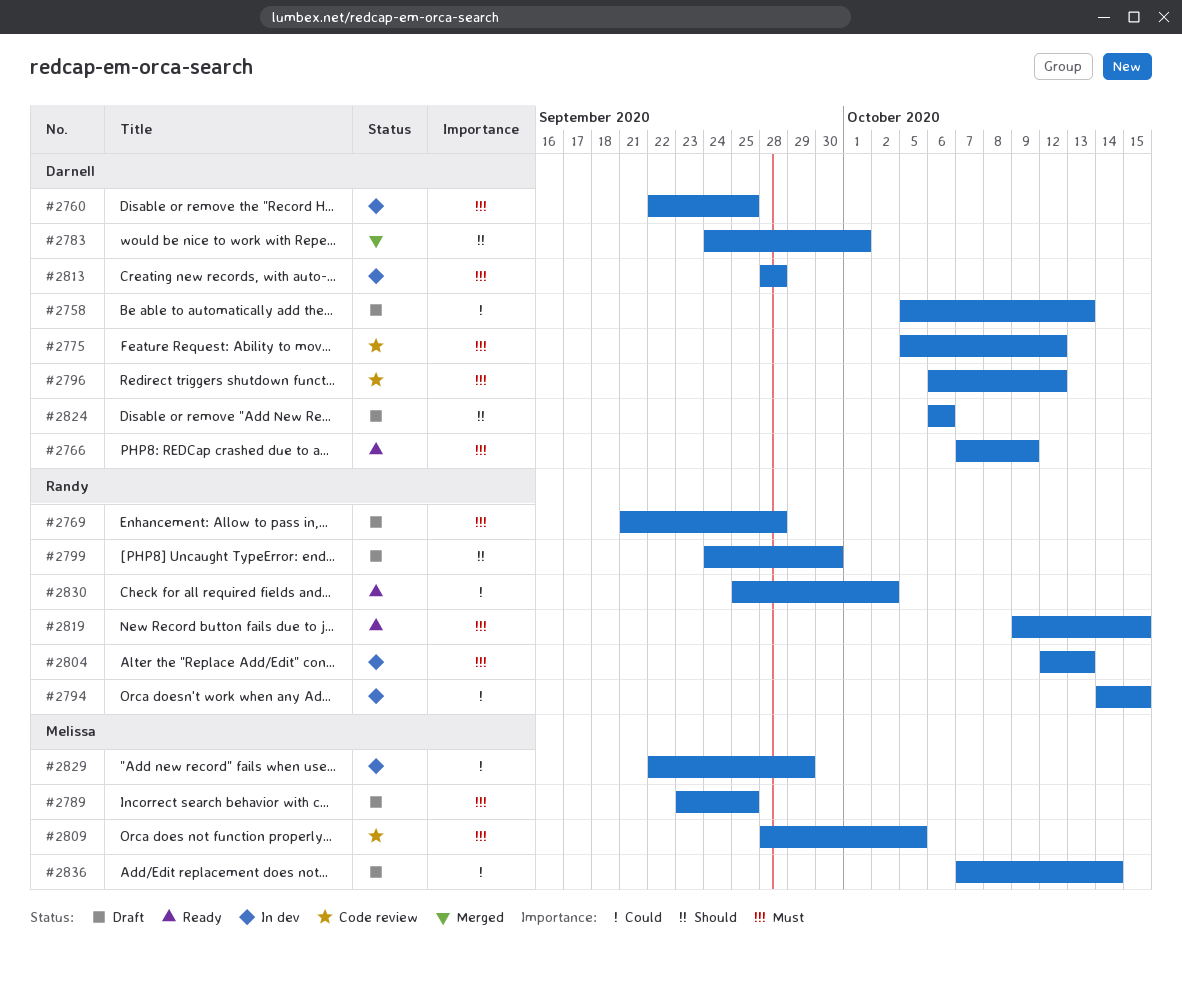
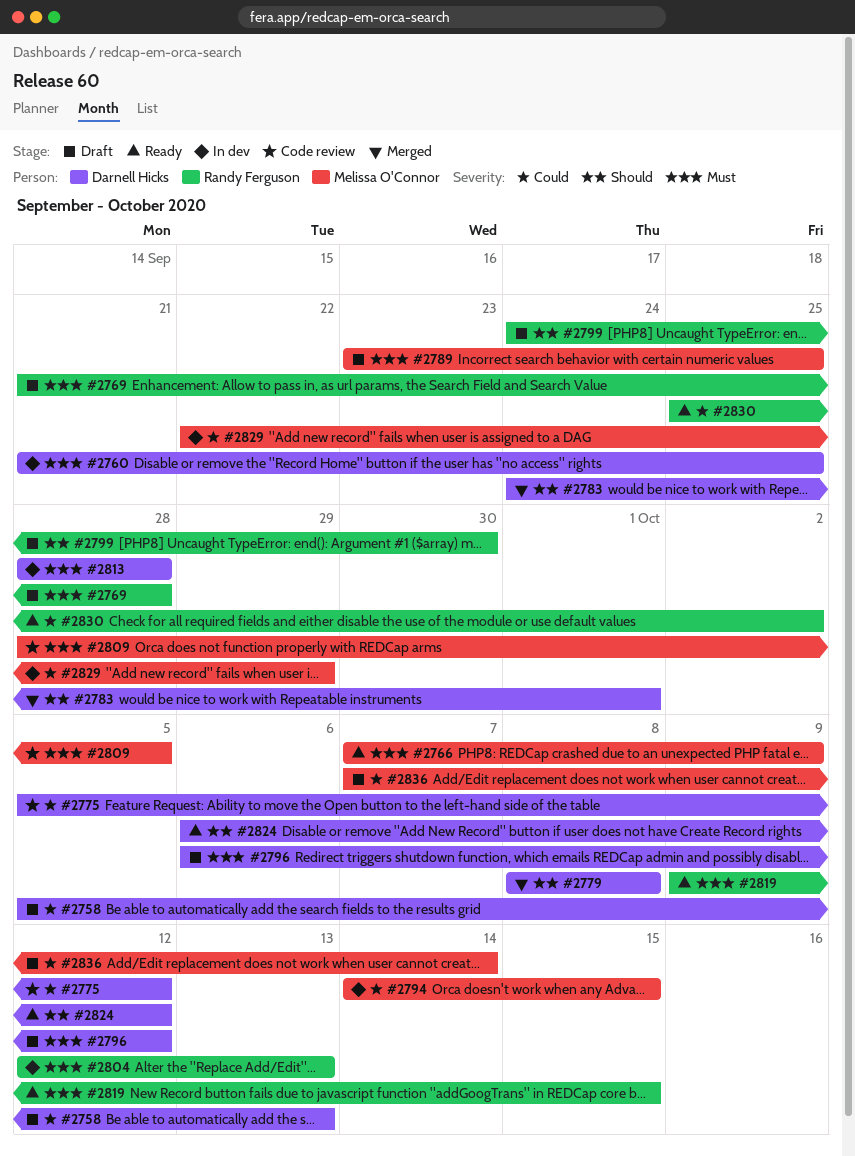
#2760, start: Sep 22 -> Sep 21
#2766, owner: Darnell Hicks -> Melissa O'Connor
#2775, priority: Must -> Could
#2779: none -> present
#2794, owner: Randy Ferguson -> Melissa O'Connor
#2796, status: Code review -> Draft
#2824, status: Draft -> Ready
#2824, due: Oct 6 -> Oct 12

